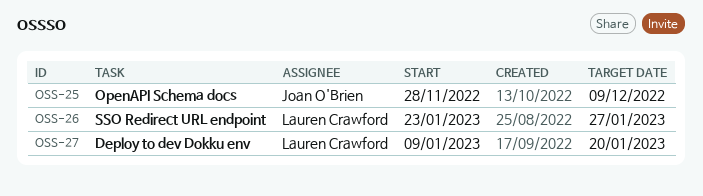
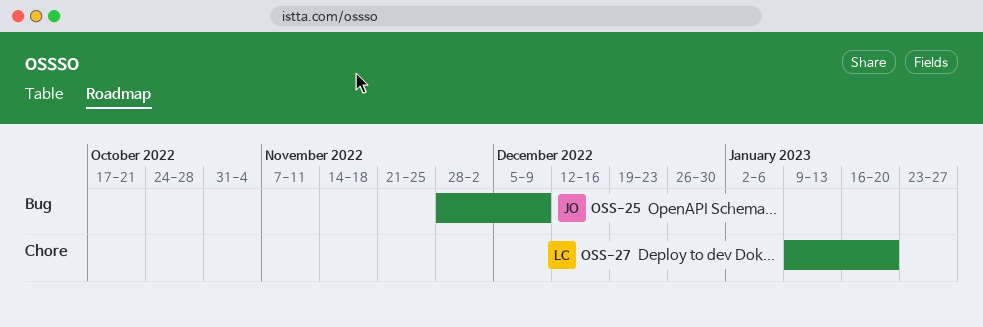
OSS-26: present -> none

